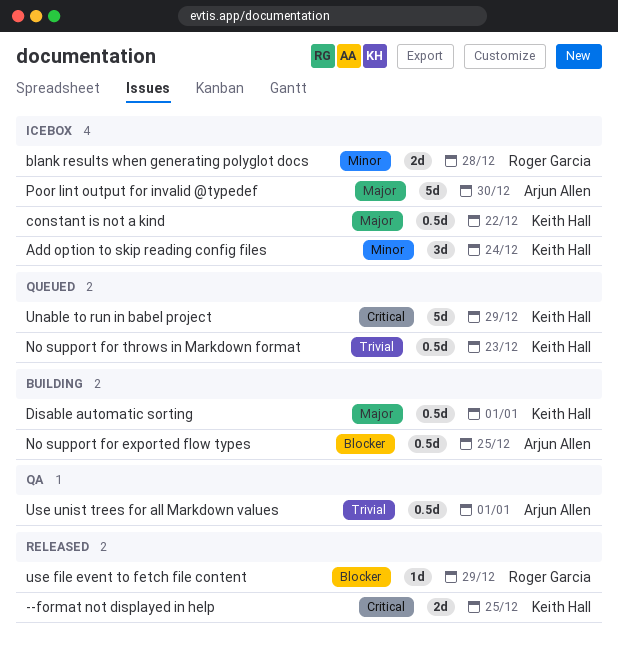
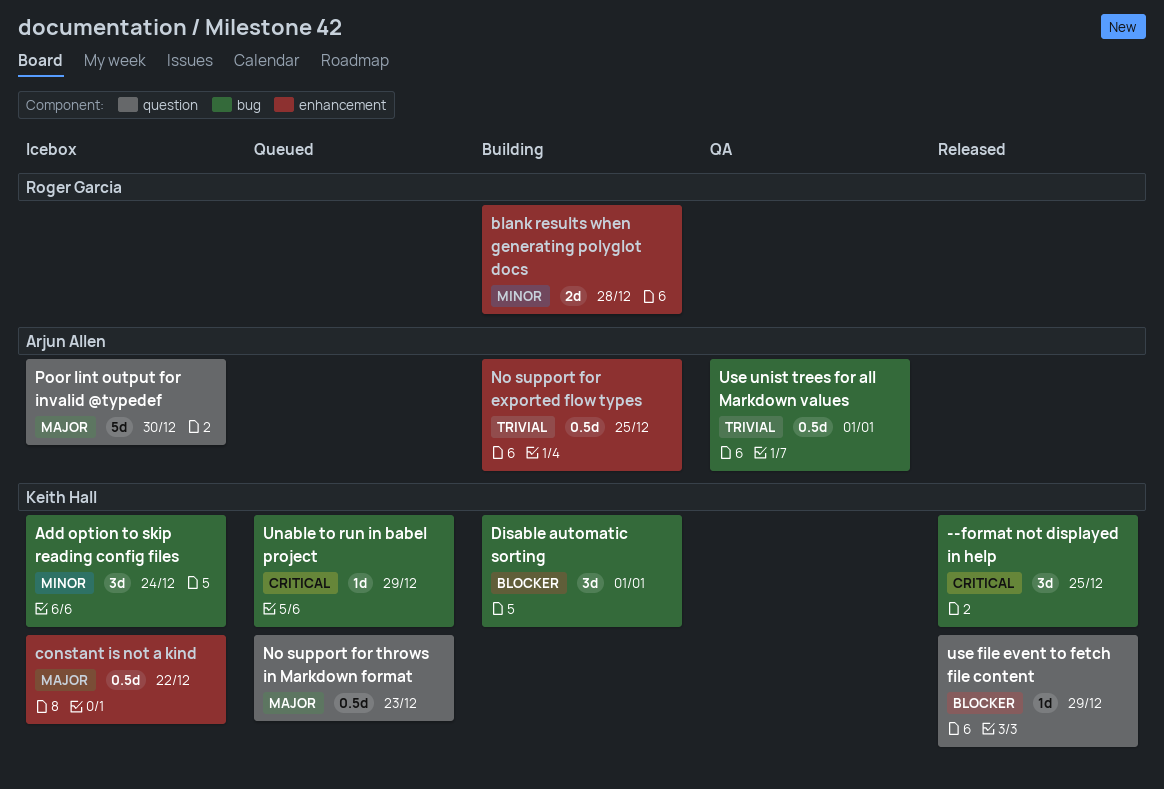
--format not displayed in help, estimate: 2d -> 3d
blank results when generating polyglot docs, status: Icebox -> Building
Disable automatic sorting, priority: Major -> Blocker
Disable automatic sorting, estimate: 0.5d -> 3d
No support for exported flow types, priority: Blocker -> Trivial
No support for throws in Markdown format, priority: Trivial -> Major
Unable to run in babel project, estimate: 5d -> 1d
use file event to fetch file content, owner: Roger Garcia -> Keith Hall

